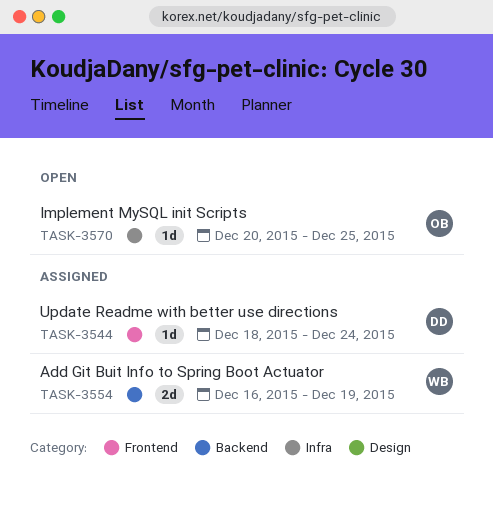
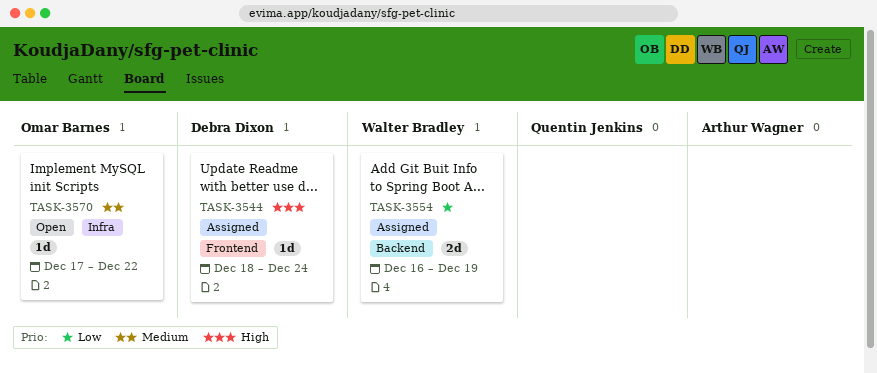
TASK-3570, start: Dec 20 -> Dec 17
TASK-3570, due: Dec 25 -> Dec 22

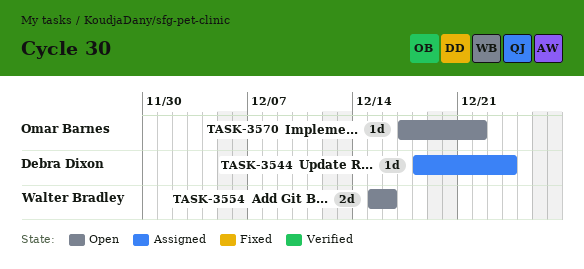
TASK-3554, status: Assigned -> Open
TASK-3554, start: Dec 16 -> Dec 15
TASK-3554, due: Dec 19 -> Dec 16

